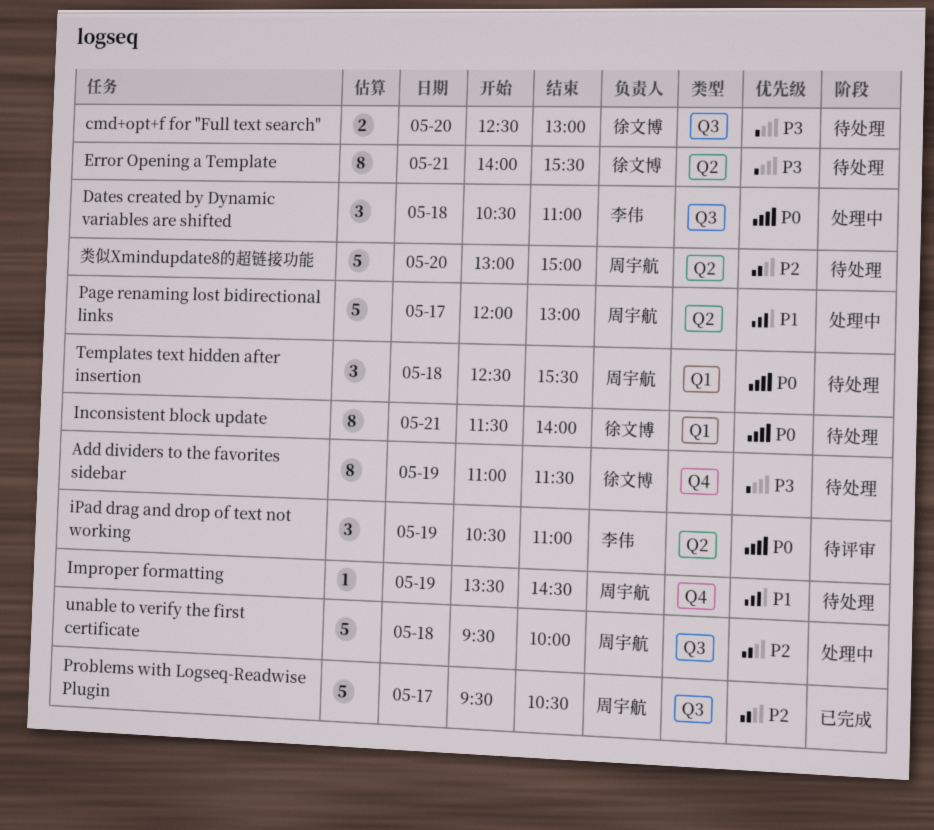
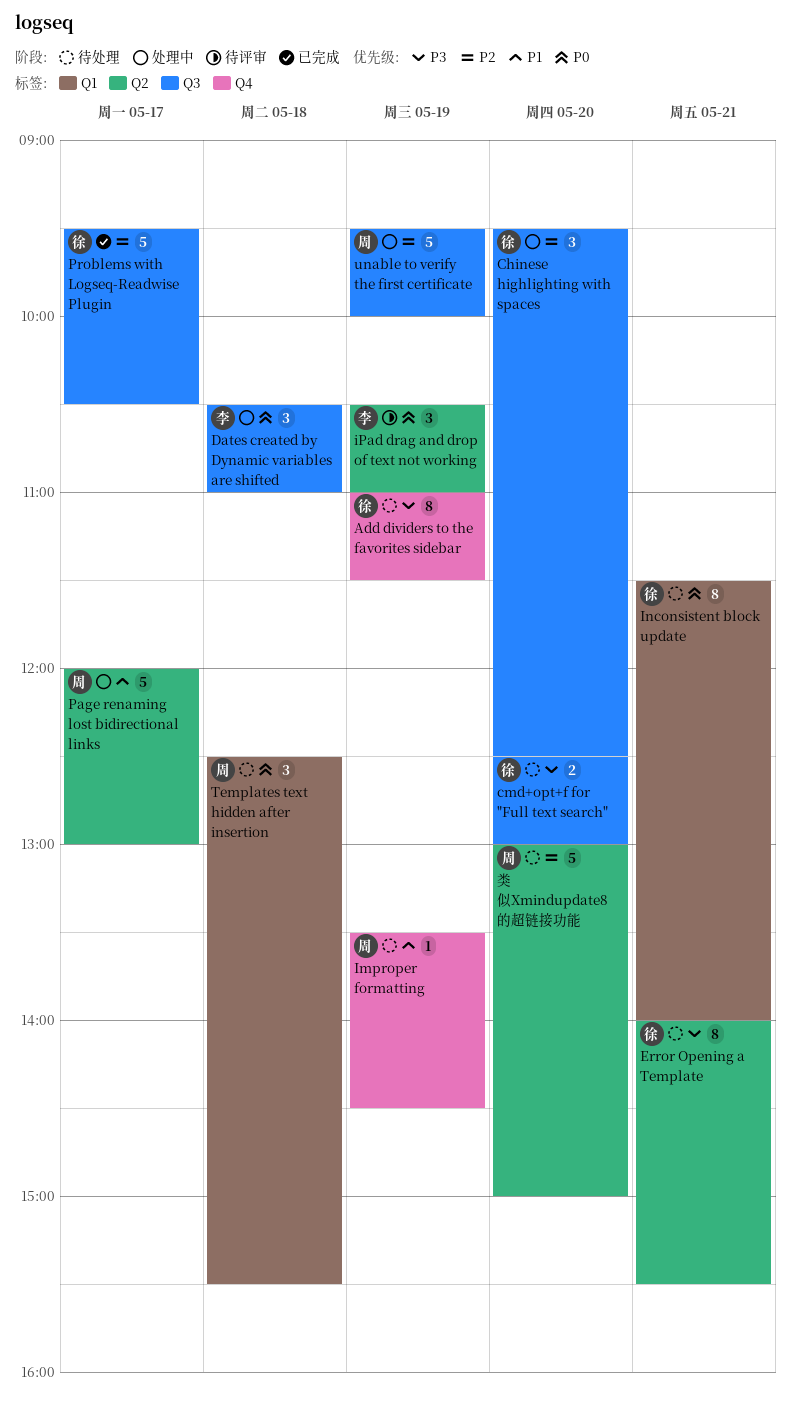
Chinese highlighting with spaces: none -> present
Problems with Logseq-Readwise Plugin, owner: 周宇航 -> 徐文博
unable to verify the first certificate, day: May 18 -> May 19

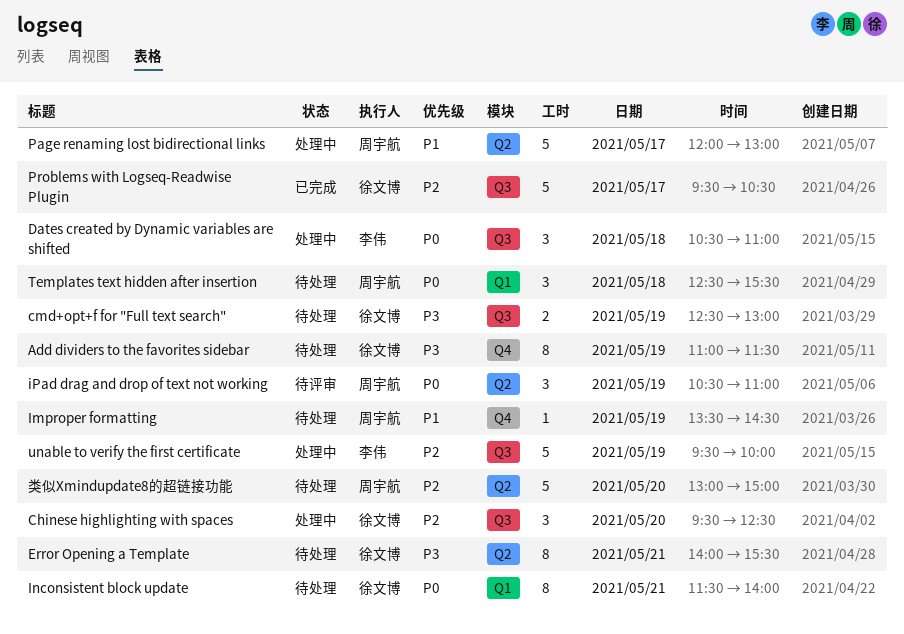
cmd+opt+f for "Full text search", day: May 20 -> May 19
iPad drag and drop of text not working, owner: 李伟 -> 周宇航
unable to verify the first certificate, owner: 周宇航 -> 李伟

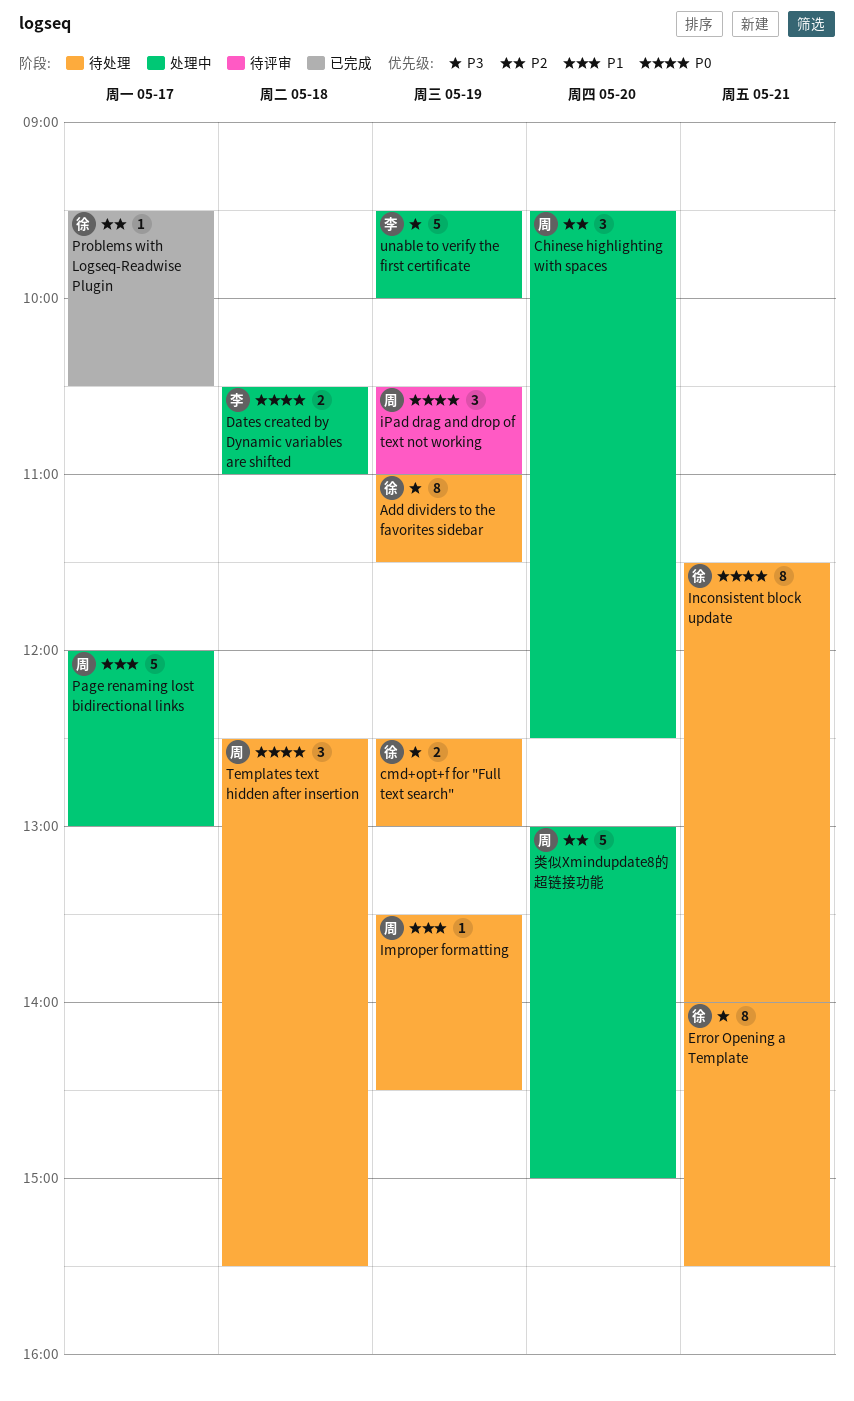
Chinese highlighting with spaces, owner: 徐文博 -> 周宇航
Dates created by Dynamic variables are shifted, estimate: 3 -> 2
Problems with Logseq-Readwise Plugin, estimate: 5 -> 1
unable to verify the first certificate, priority: P2 -> P3
类似Xmindupdate8的超链接功能, status: 待处理 -> 处理中

